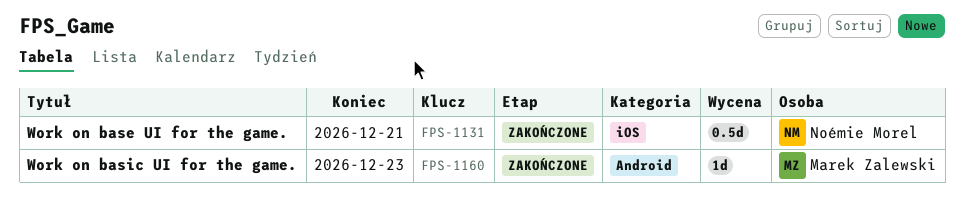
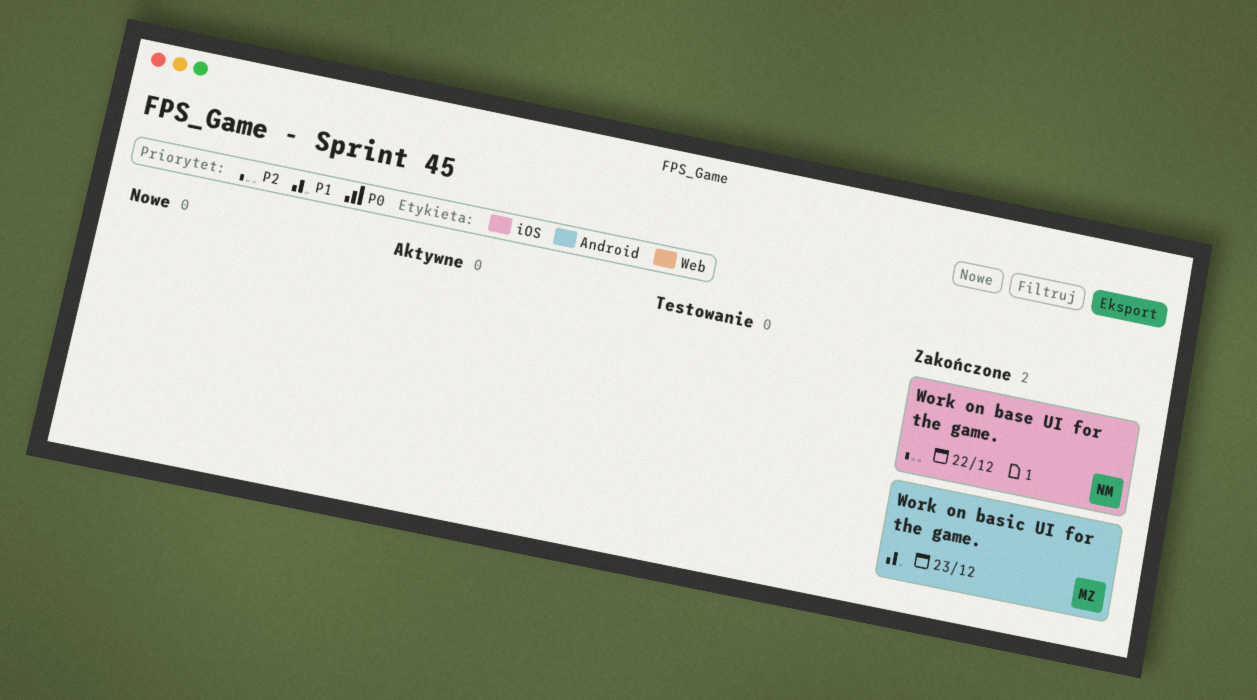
Work on base UI for the game., due: Dec 21 -> Dec 22

